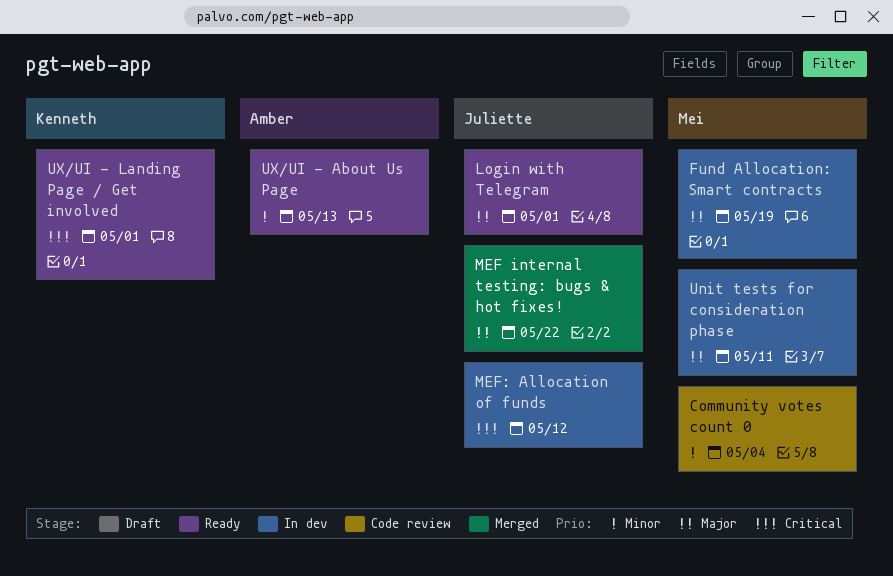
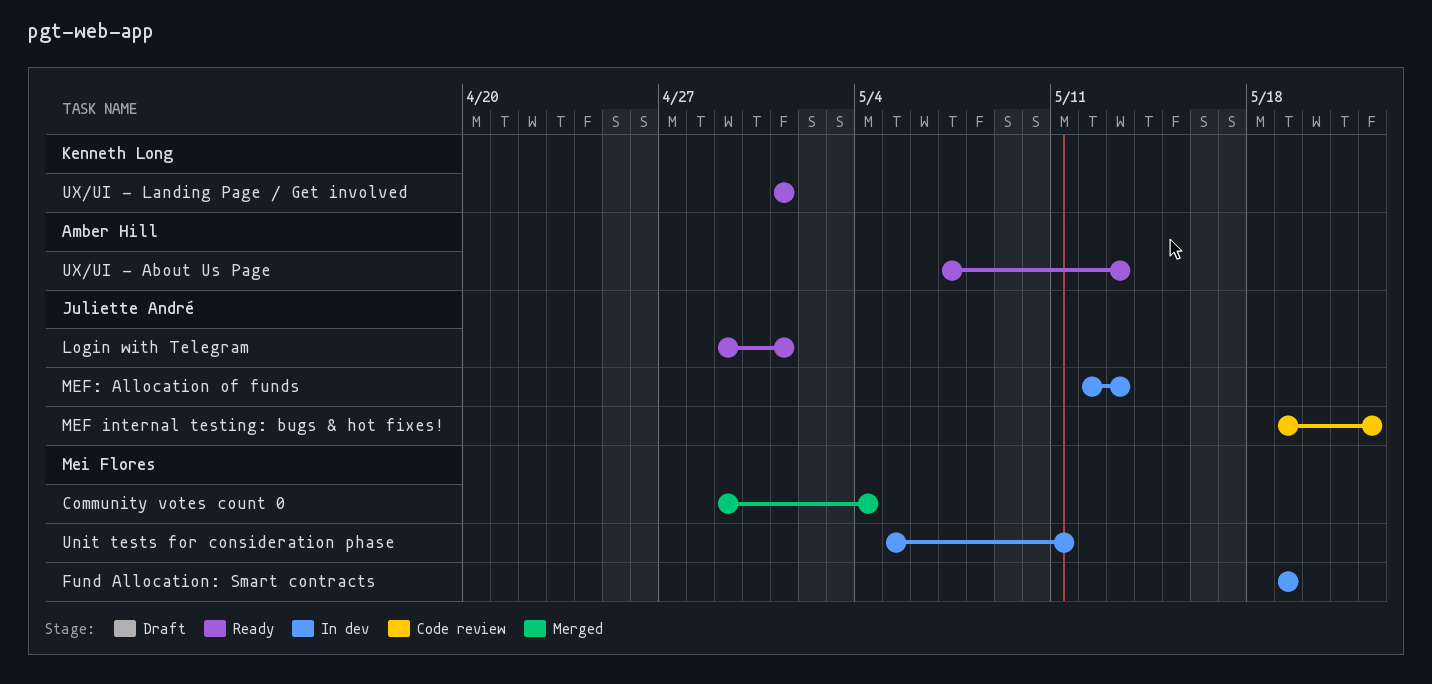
Community votes count 0, status: Code review -> Merged
MEF internal testing: bugs & hot fixes!, status: Merged -> Code review
MEF: Allocation of funds, due: May 12 -> May 13

